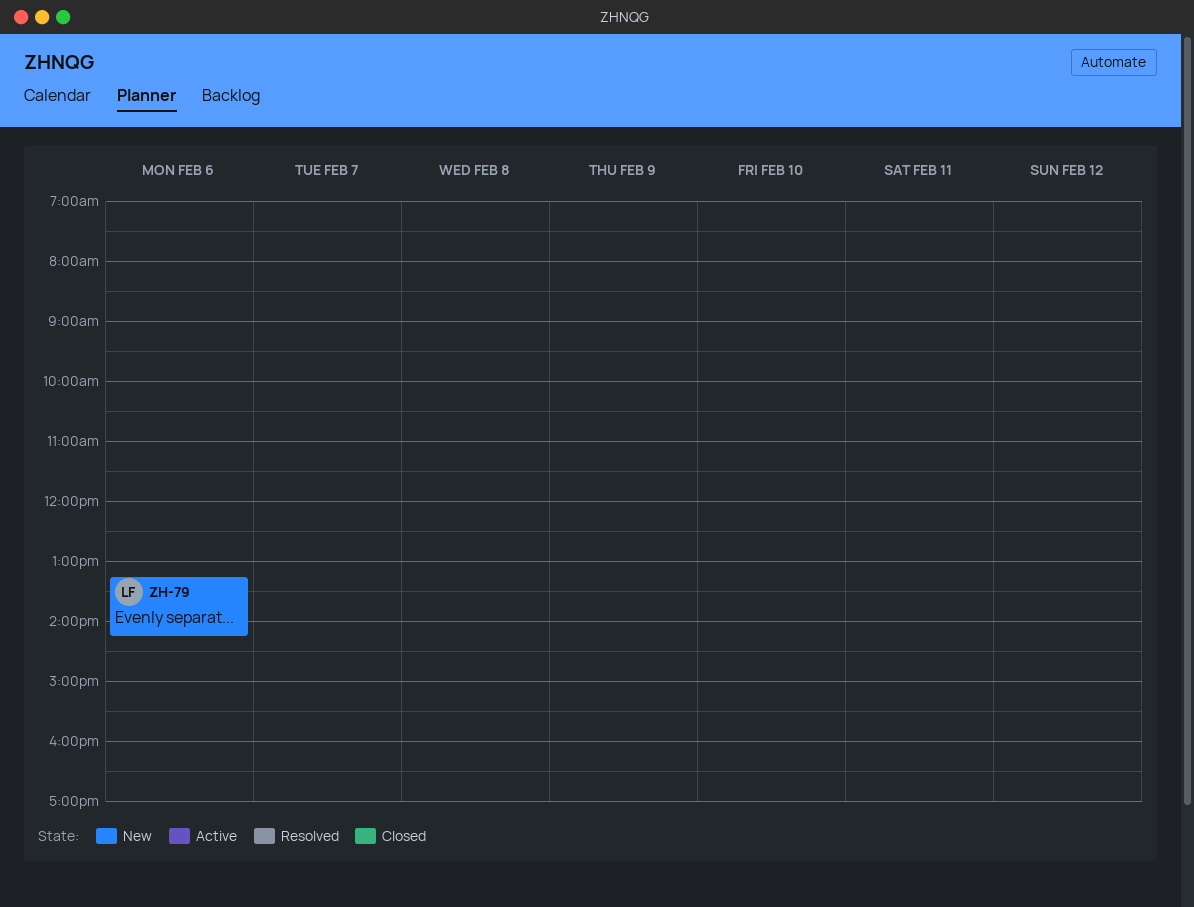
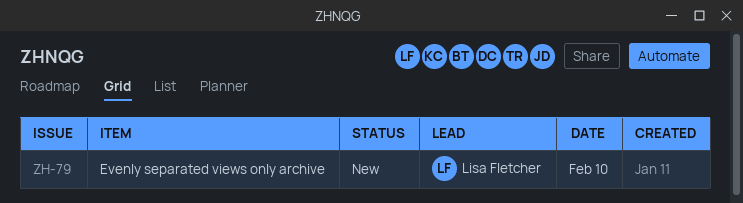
ZH-79, day: Feb 6 -> Feb 10

